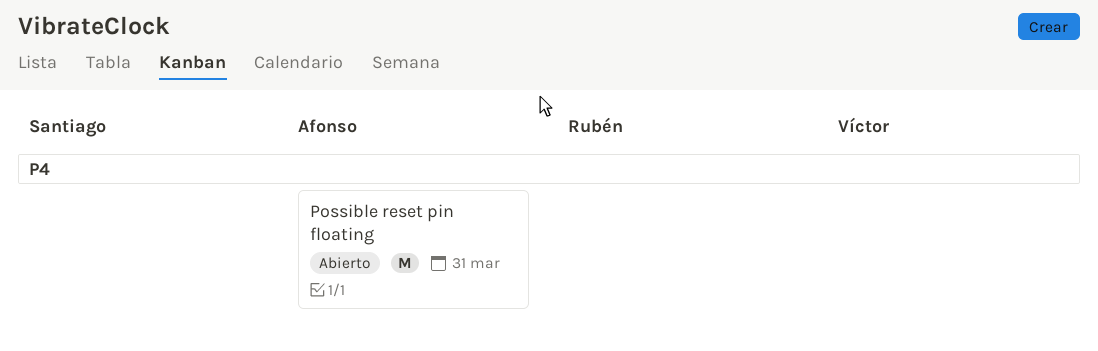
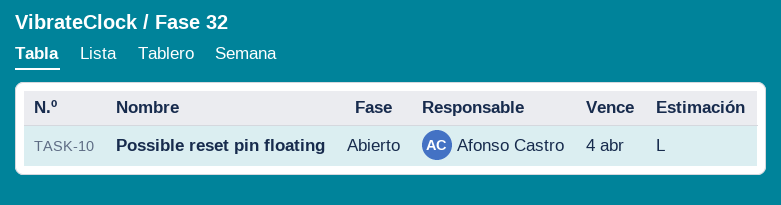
Possible reset pin floating, estimate: M -> L
Possible reset pin floating, due: Mar 31 -> Apr 4

